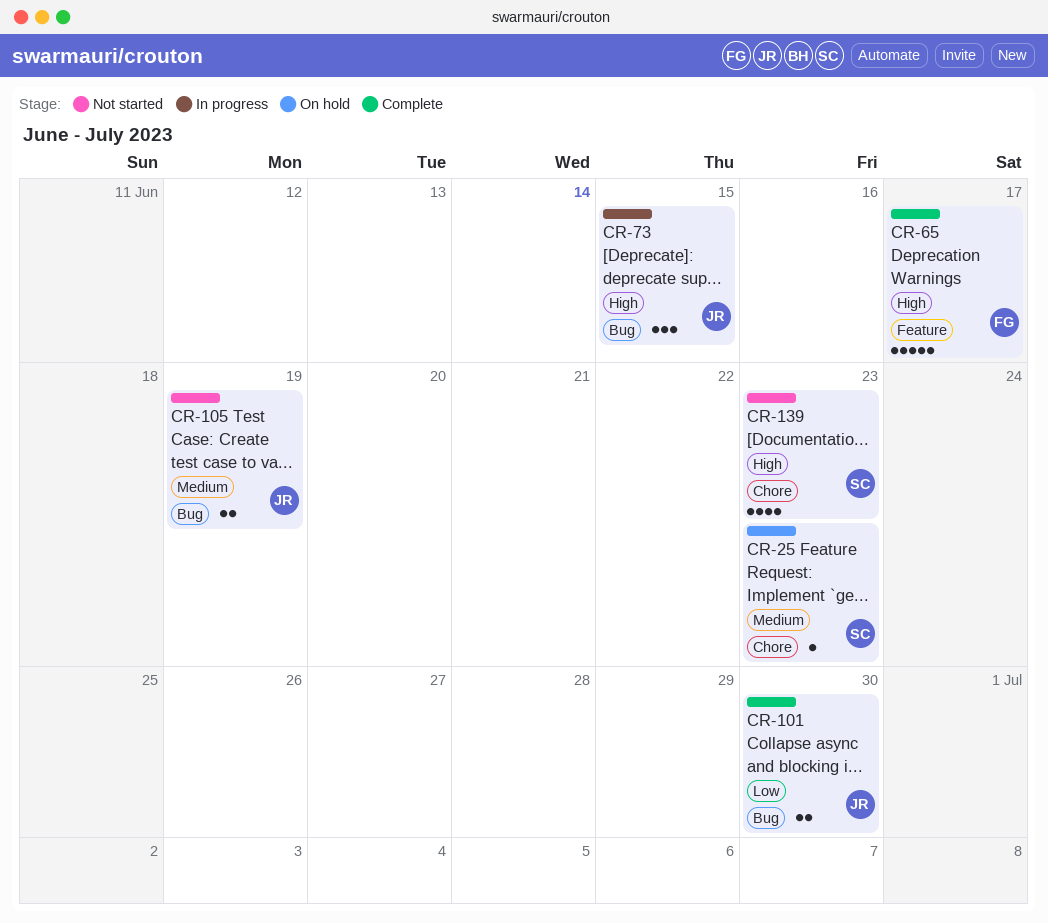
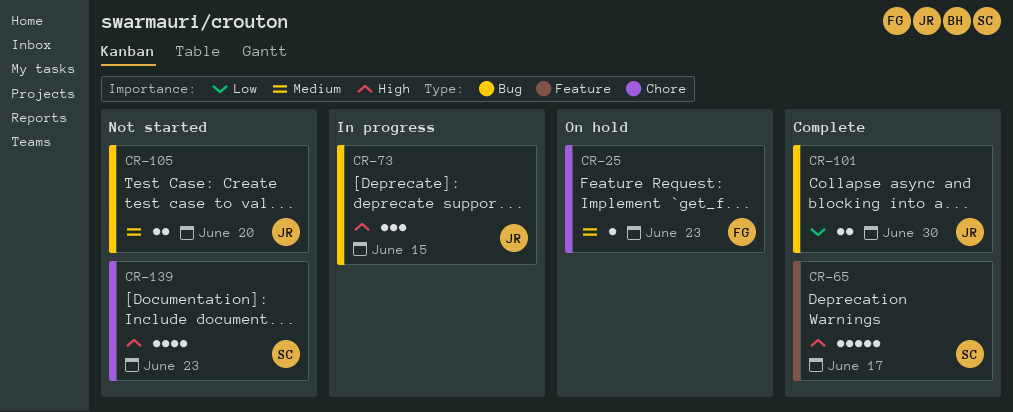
CR-25, owner: SC -> FG
CR-65, owner: FG -> SC
CR-105, due: Jun 19 -> Jun 20

